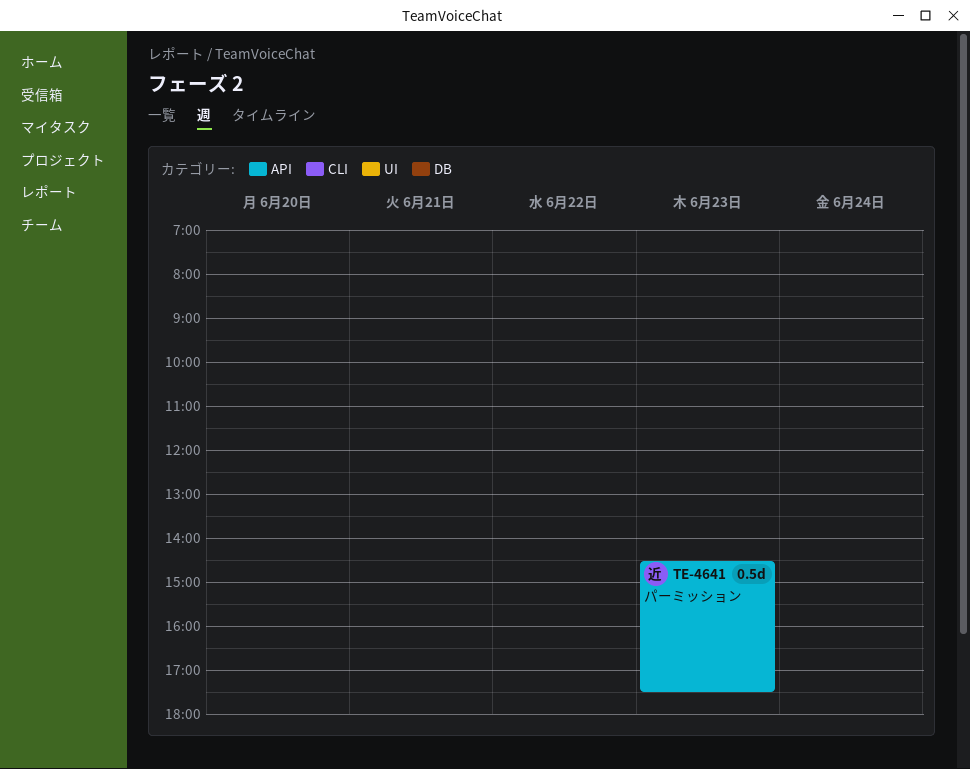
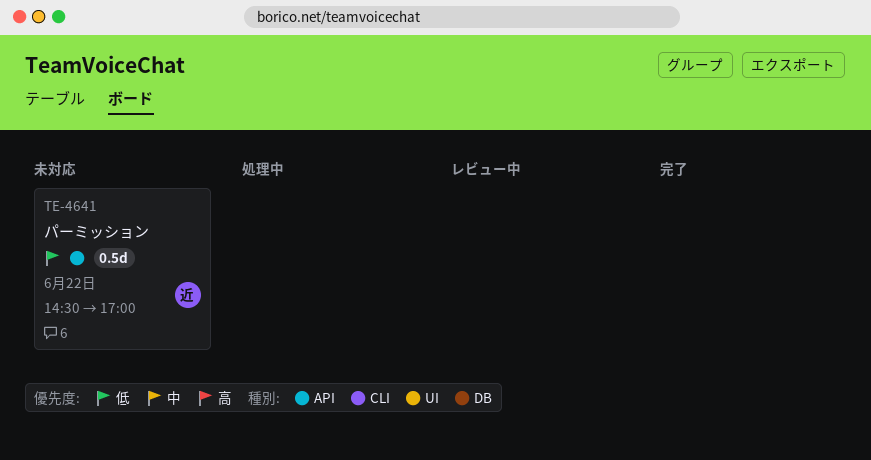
TE-4641, day: Jun 23 -> Jun 22
TE-4641, ends: 17:30 -> 17:00

